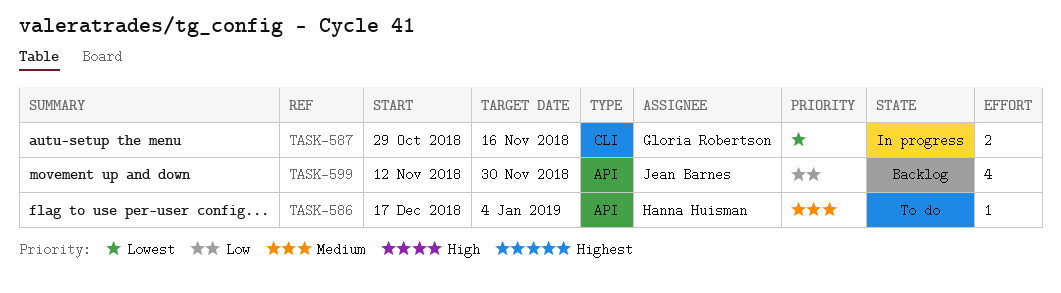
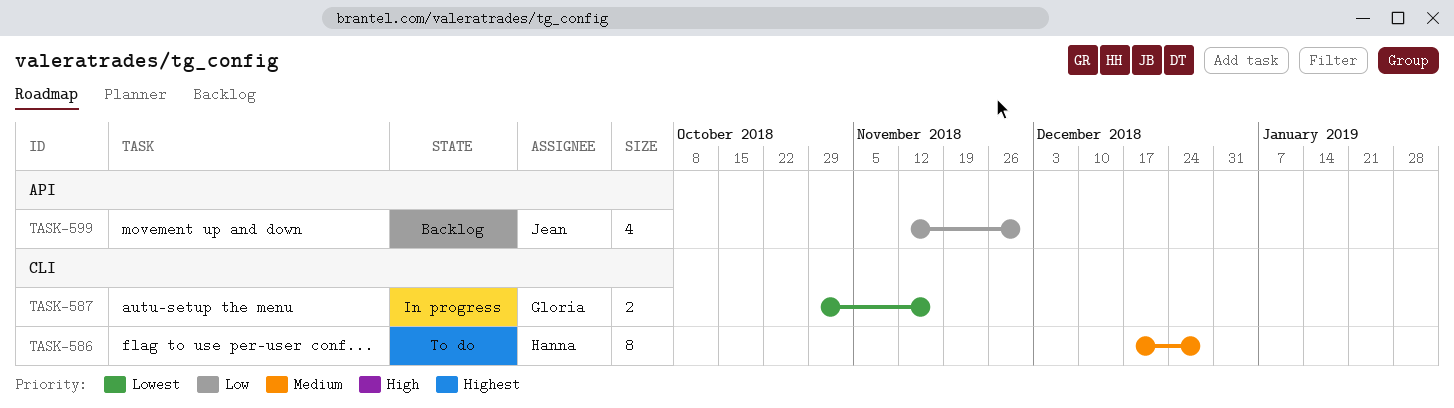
TASK-586, label: API -> CLI
TASK-586, estimate: 1 -> 8
TASK-586, due: Jan 4 -> Dec 28

